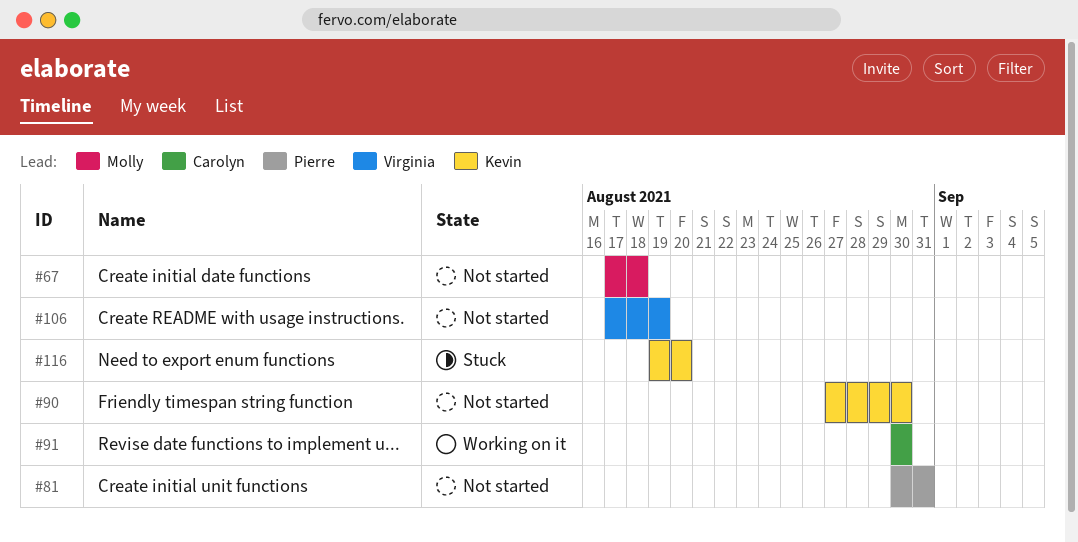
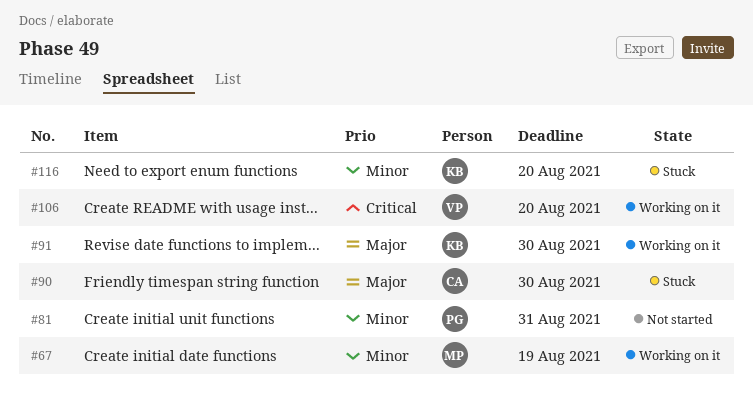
#67, status: Not started -> Working on it
#67, due: Aug 18 -> Aug 19
#90, status: Not started -> Stuck
#90, owner: Kevin -> Carolyn
#91, owner: Carolyn -> Kevin
#106, status: Not started -> Working on it
#106, due: Aug 19 -> Aug 20

